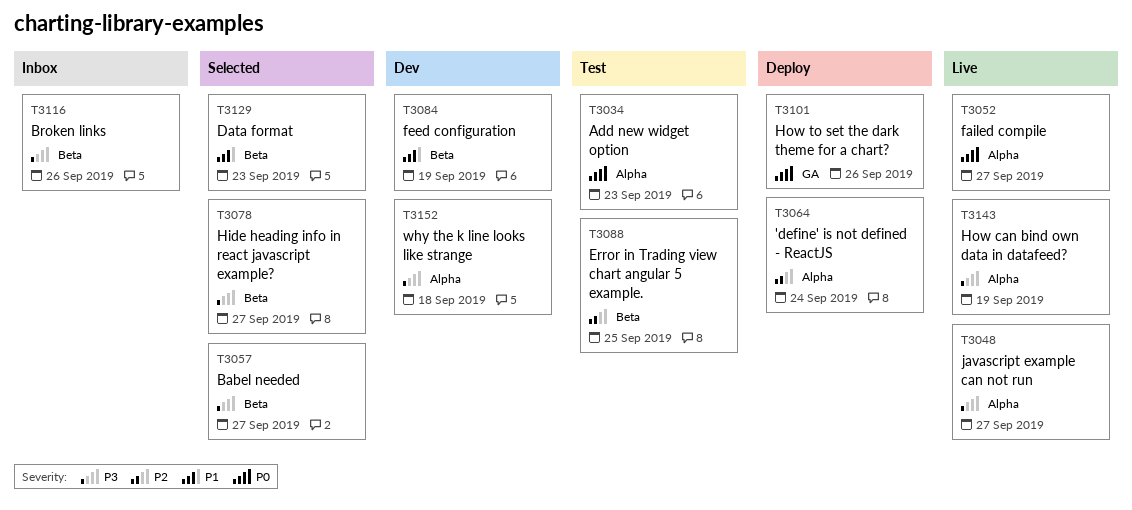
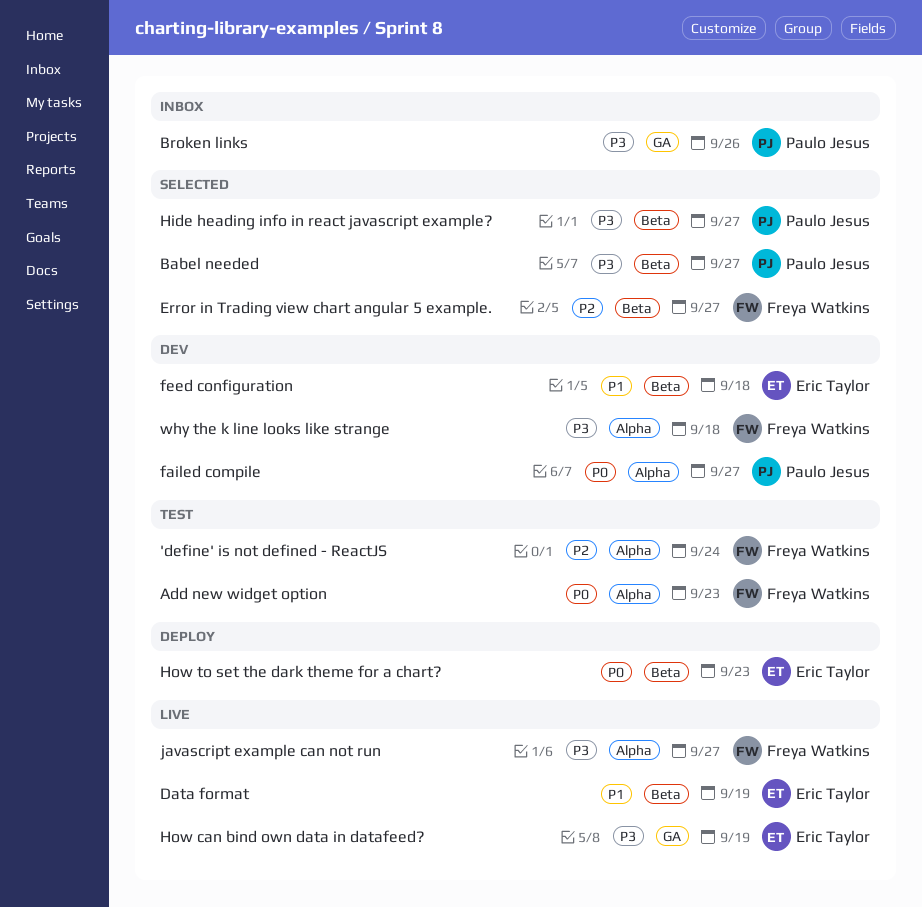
'define' is not defined - ReactJS, status: Deploy -> Test
Broken links, label: Beta -> GA
Data format, status: Selected -> Live
Data format, due: Sep 23 -> Sep 19
Error in Trading view chart angular 5 example., status: Test -> Selected
Error in Trading view chart angular 5 example., due: Sep 25 -> Sep 27
failed compile, status: Live -> Dev
feed configuration, due: Sep 19 -> Sep 18
How can bind own data in datafeed?, label: Alpha -> GA
How to set the dark theme for a chart?, label: GA -> Beta
How to set the dark theme for a chart?, due: Sep 26 -> Sep 23

